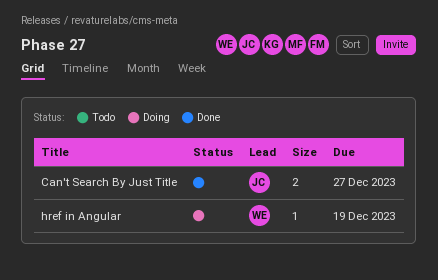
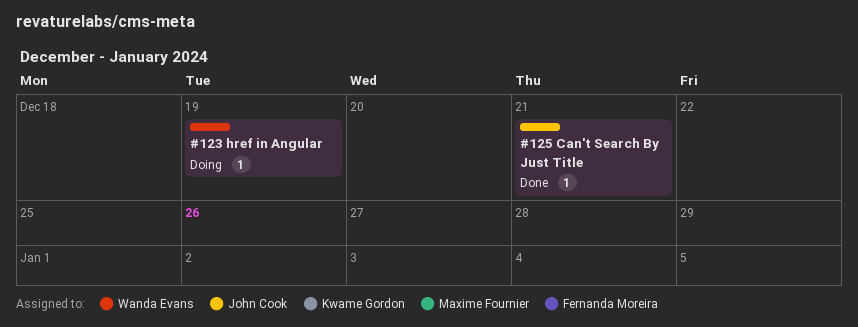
Can't Search By Just Title, estimate: 2 -> 1
Can't Search By Just Title, due: Dec 27 -> Dec 21

